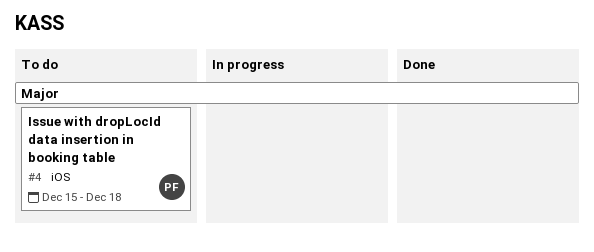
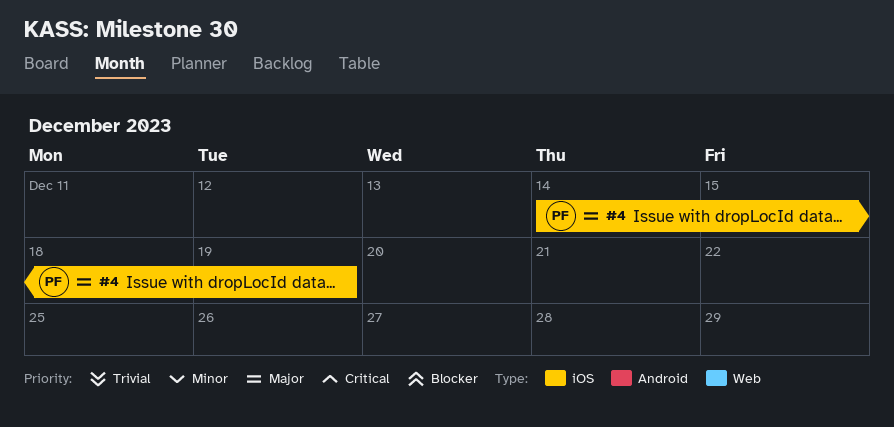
#4, start: Dec 15 -> Dec 14
#4, due: Dec 18 -> Dec 19

